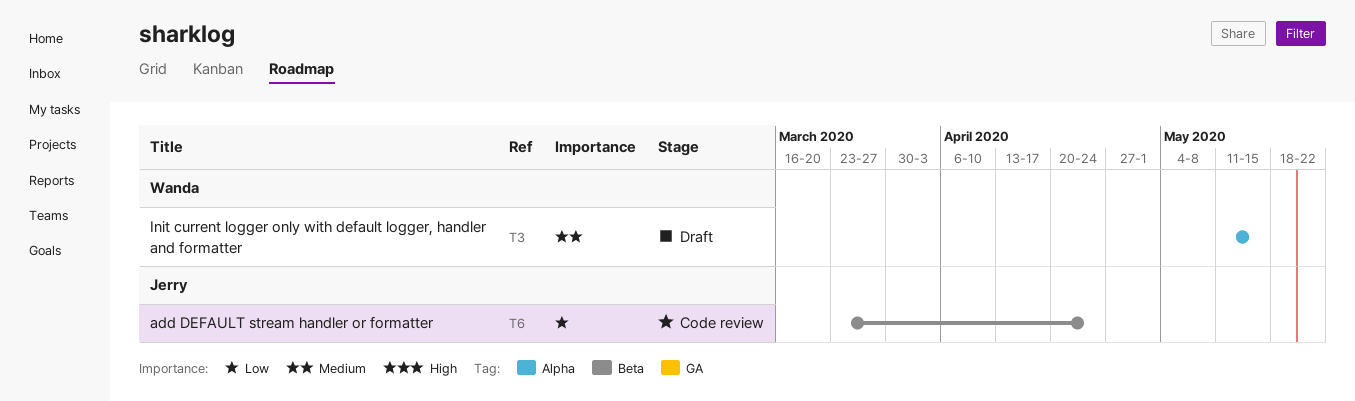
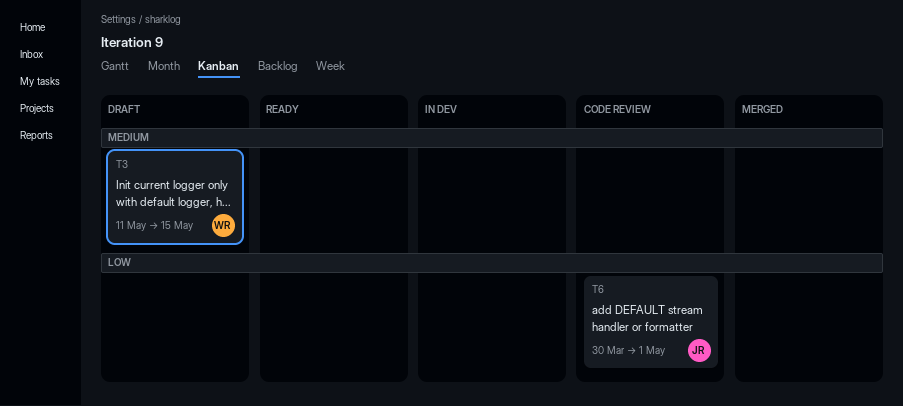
T6, start: Mar 23 -> Mar 30
T6, due: Apr 24 -> May 1

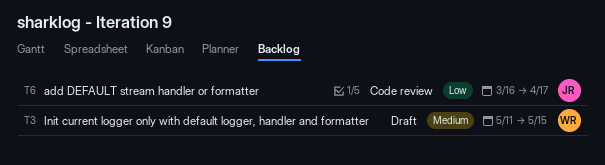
T6, start: Mar 30 -> Mar 16
T6, due: May 1 -> Apr 17

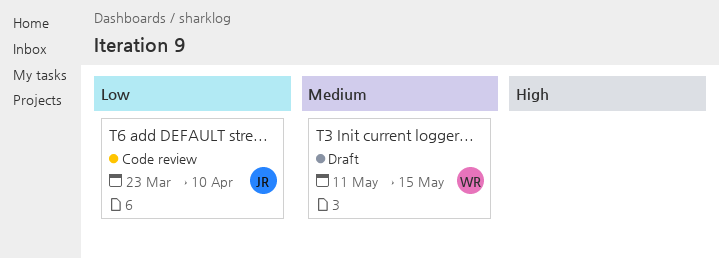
T6, start: Mar 16 -> Mar 23
T6, due: Apr 17 -> Apr 10

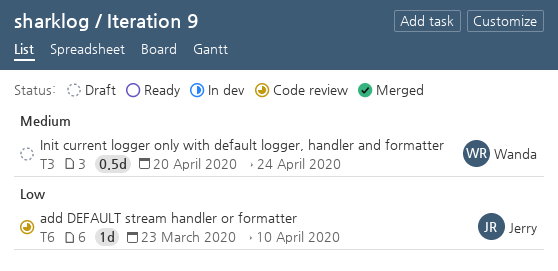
T3, start: May 11 -> Apr 20
T3, due: May 15 -> Apr 24

